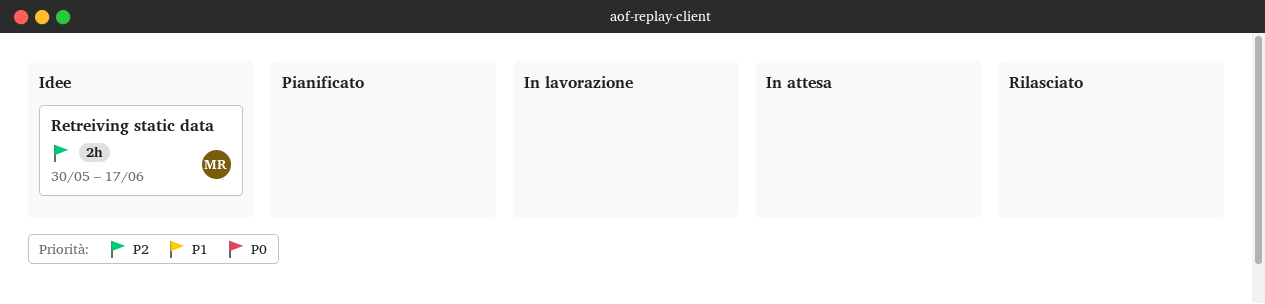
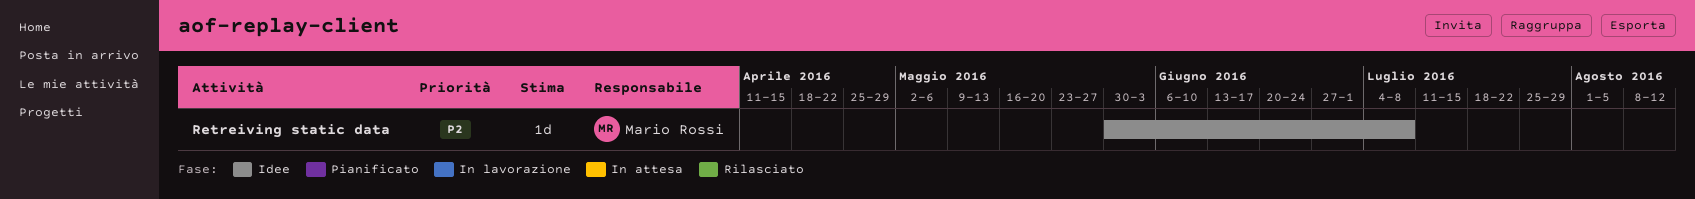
Retreiving static data, estimate: 2h -> 1d
Retreiving static data, due: Jun 17 -> Jul 8

